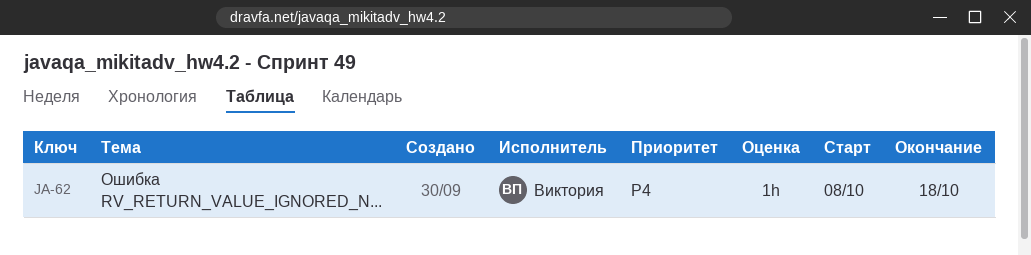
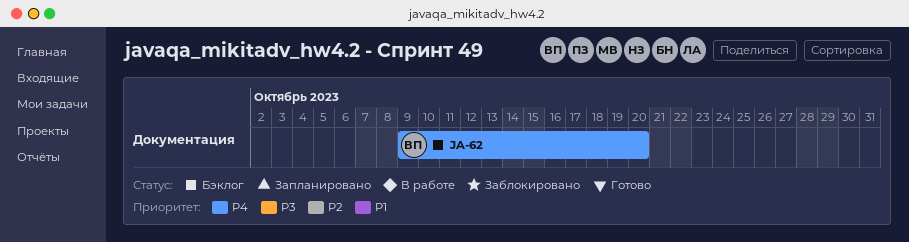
JA-62, start: Oct 8 -> Oct 9
JA-62, due: Oct 18 -> Oct 20

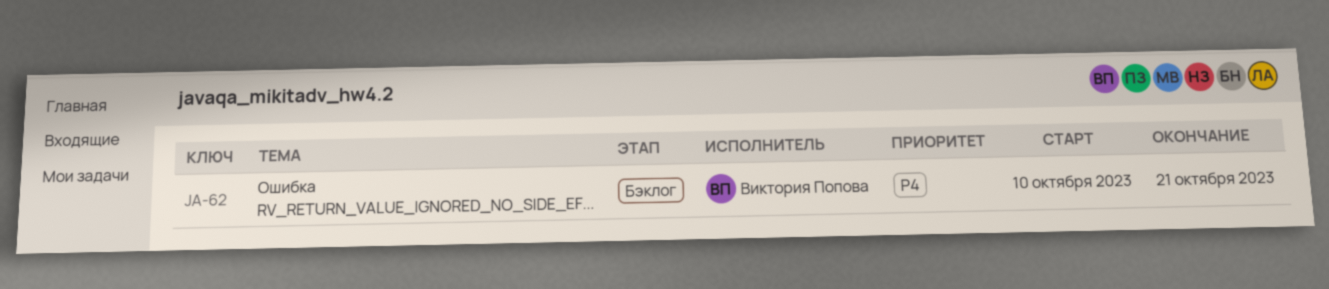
JA-62, start: Oct 9 -> Oct 10
JA-62, due: Oct 20 -> Oct 21

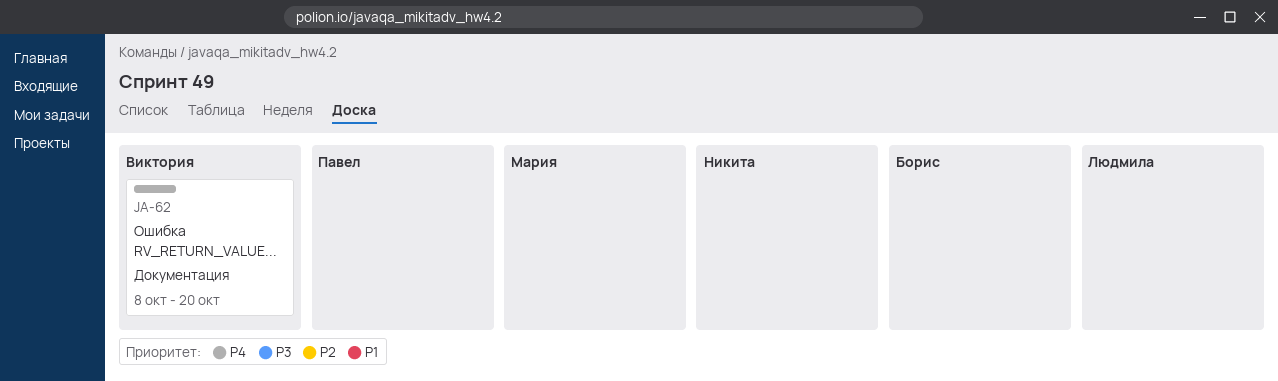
JA-62, start: Oct 10 -> Oct 8
JA-62, due: Oct 21 -> Oct 20

